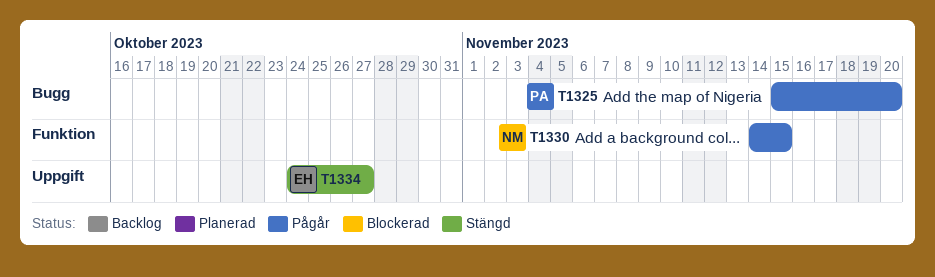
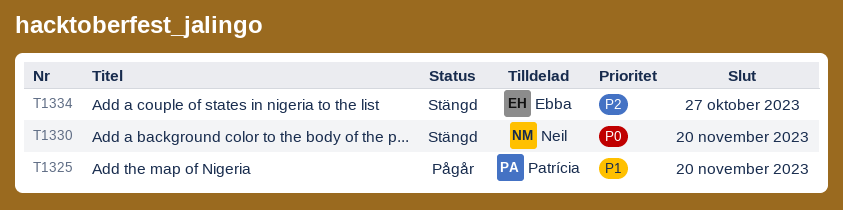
T1330, status: Pågår -> Stängd
T1330, due: Nov 15 -> Nov 20

